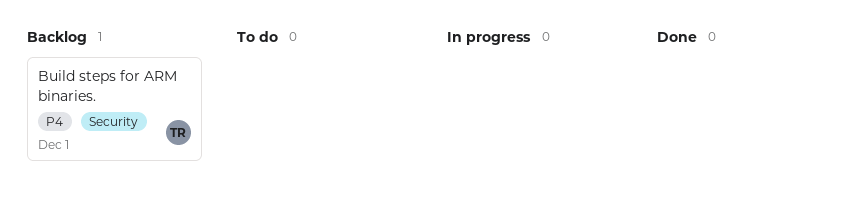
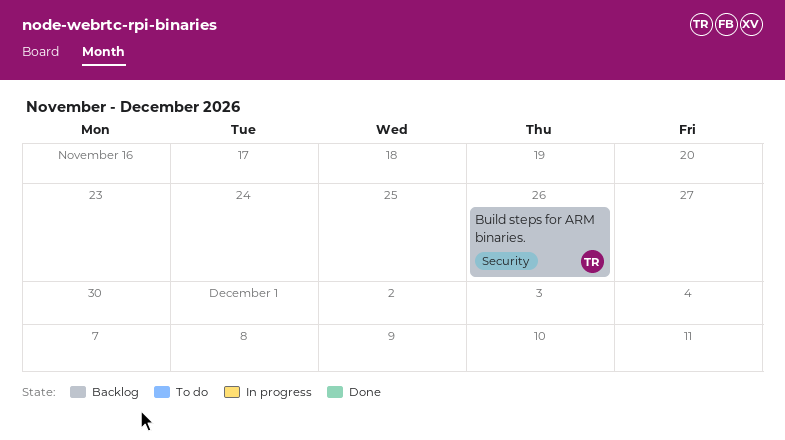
Build steps for ARM binaries., due: Dec 1 -> Nov 26

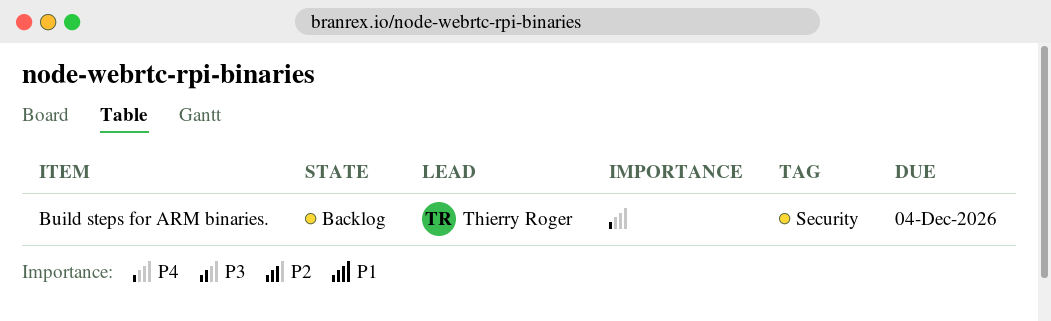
Build steps for ARM binaries., due: Nov 26 -> Dec 4

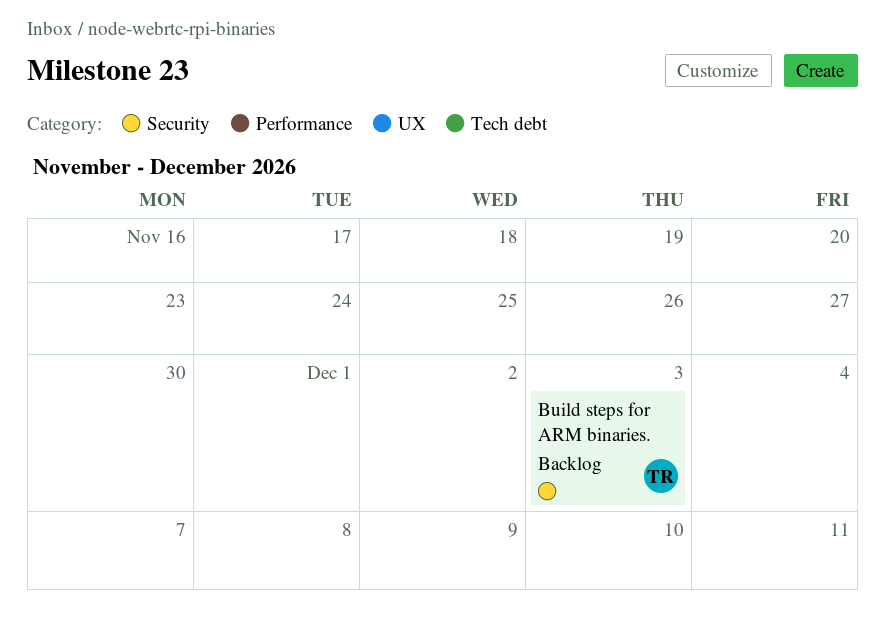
Build steps for ARM binaries., due: Dec 4 -> Dec 3

